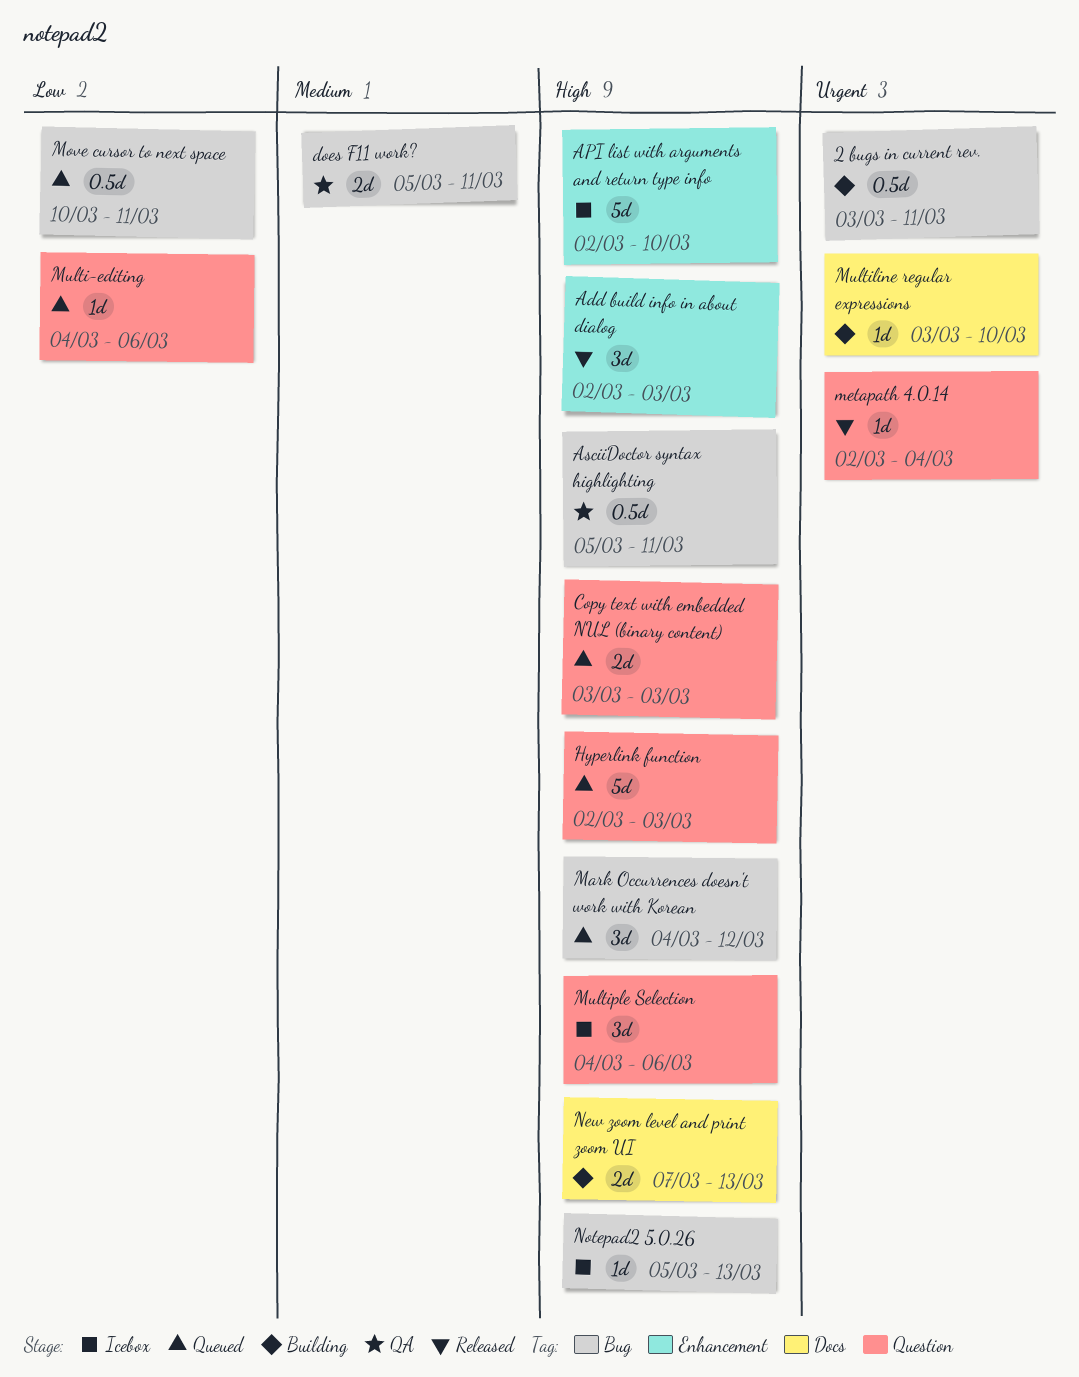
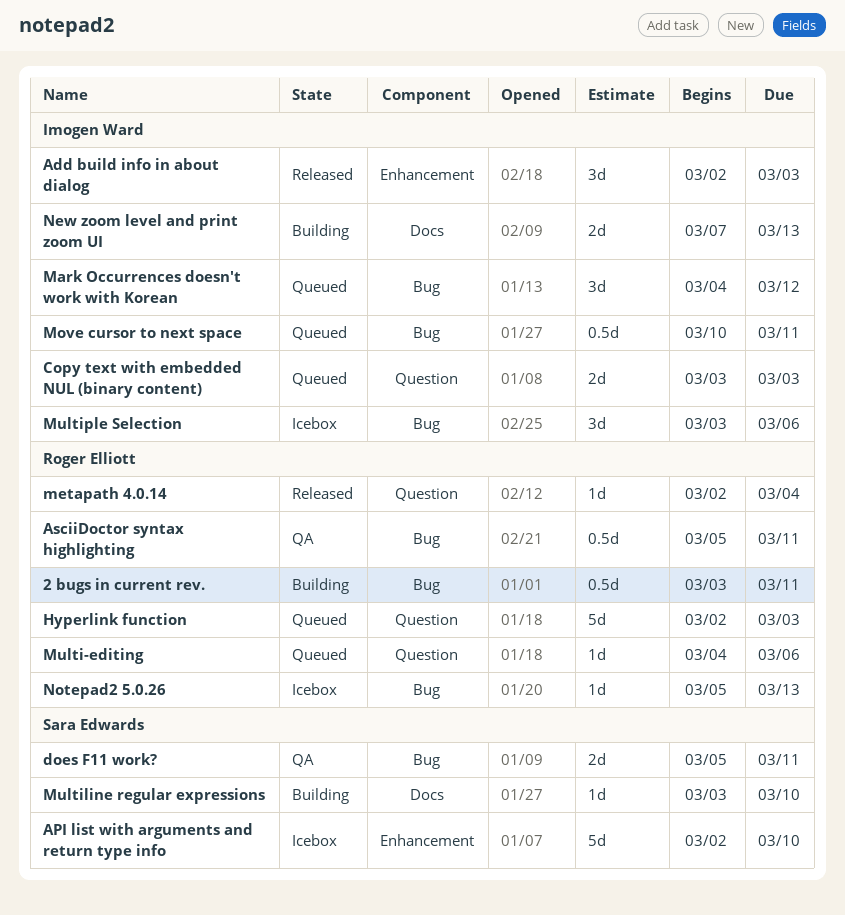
Multiple Selection, label: Question -> Bug
Multiple Selection, start: Mar 4 -> Mar 3

